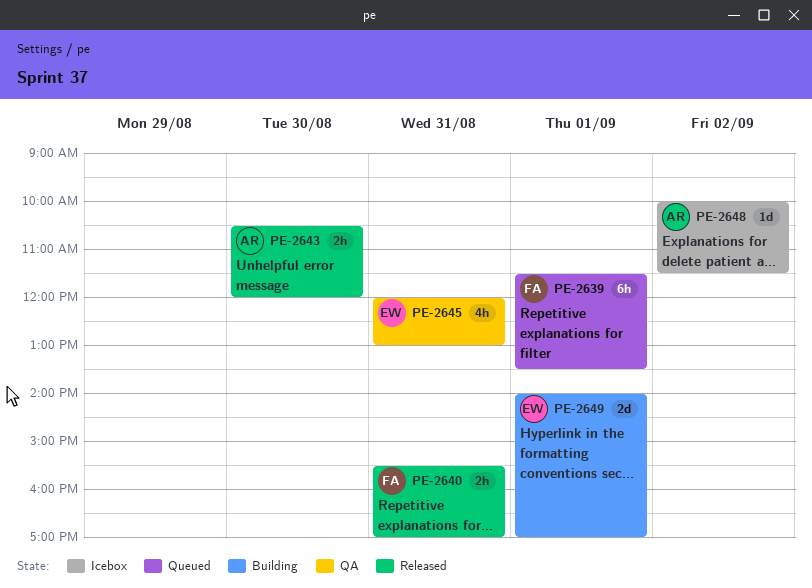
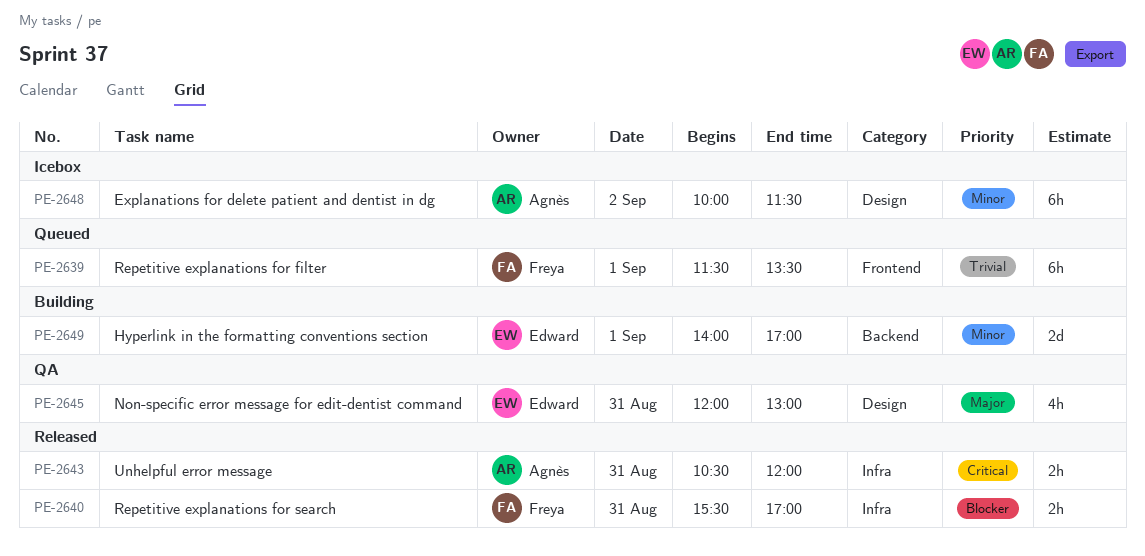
PE-2643, day: Aug 30 -> Aug 31
PE-2648, estimate: 1d -> 6h

